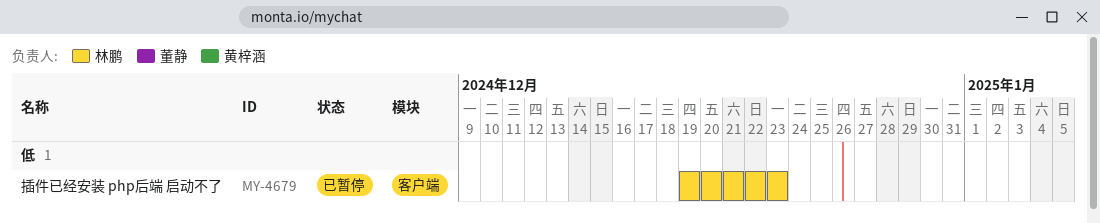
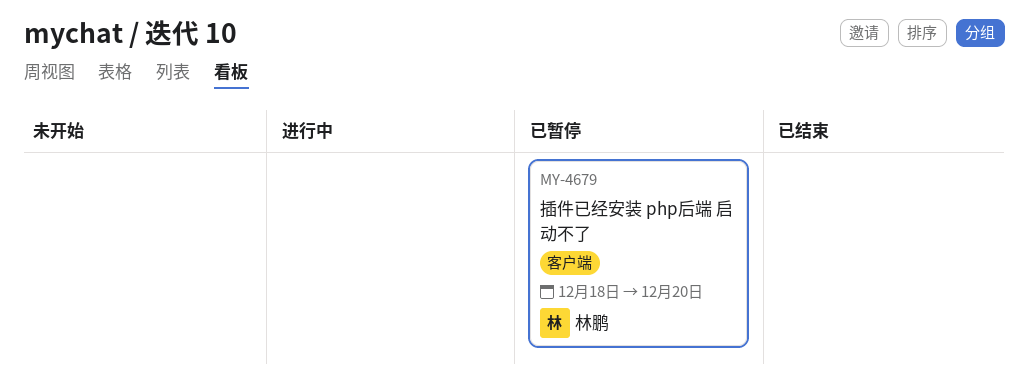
MY-4679, start: Dec 19 -> Dec 18
MY-4679, due: Dec 23 -> Dec 20

